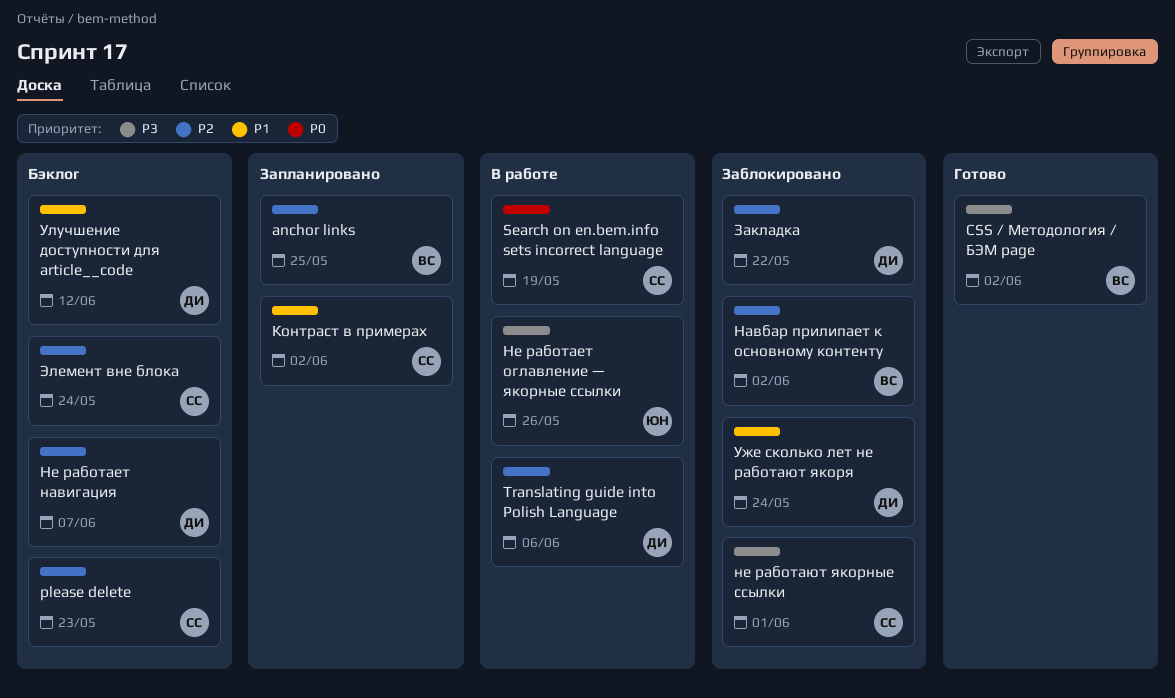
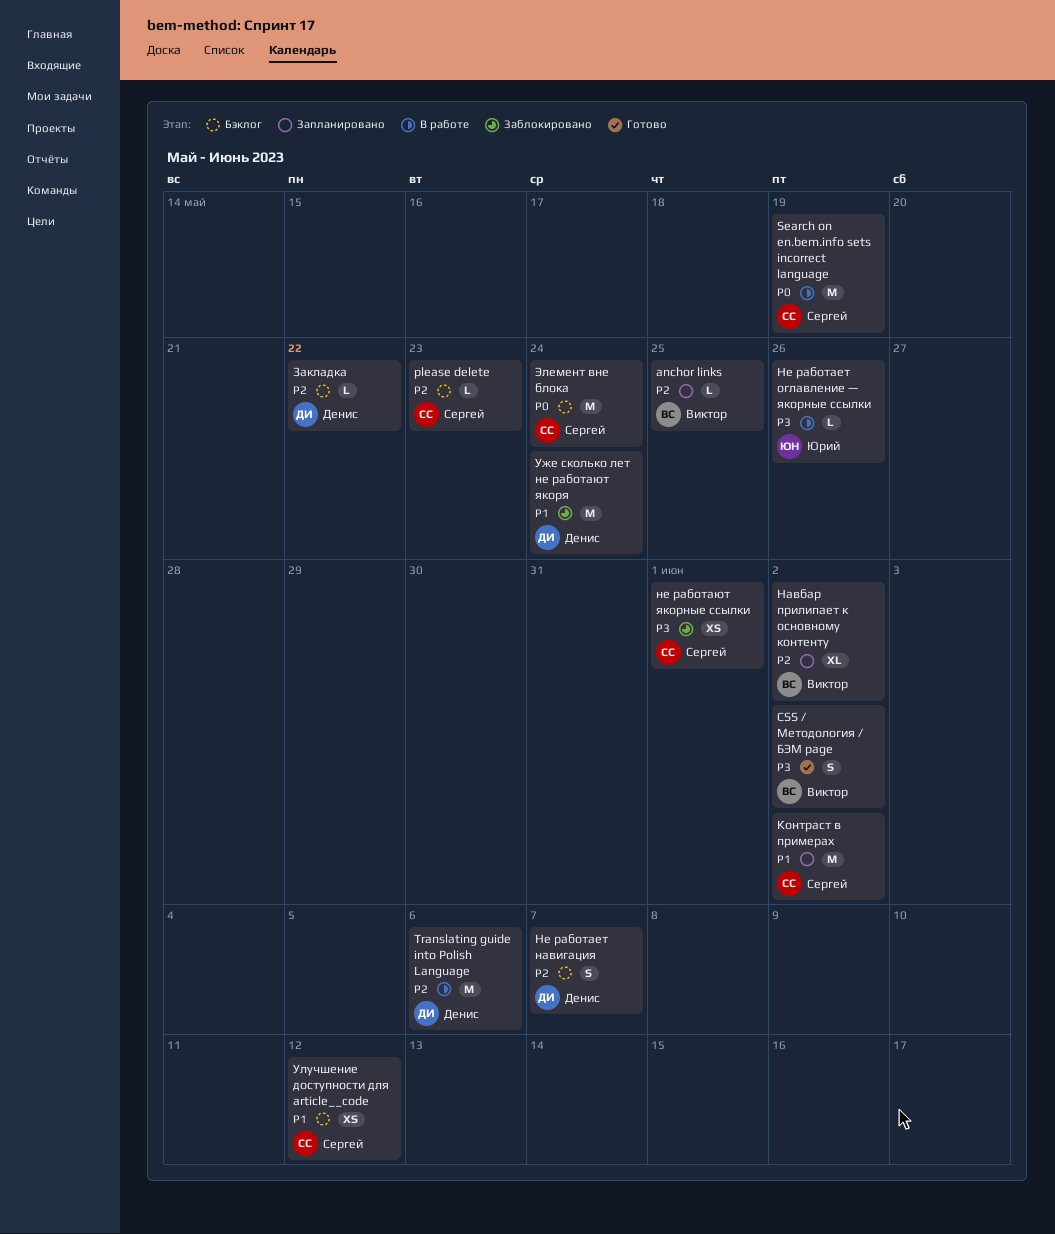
Закладка, status: Заблокировано -> Бэклог
Навбар прилипает к основному контенту, status: Заблокировано -> Запланировано
Улучшение доступности для article__code, owner: Денис -> Сергей
Элемент вне блока, priority: P2 -> P0

